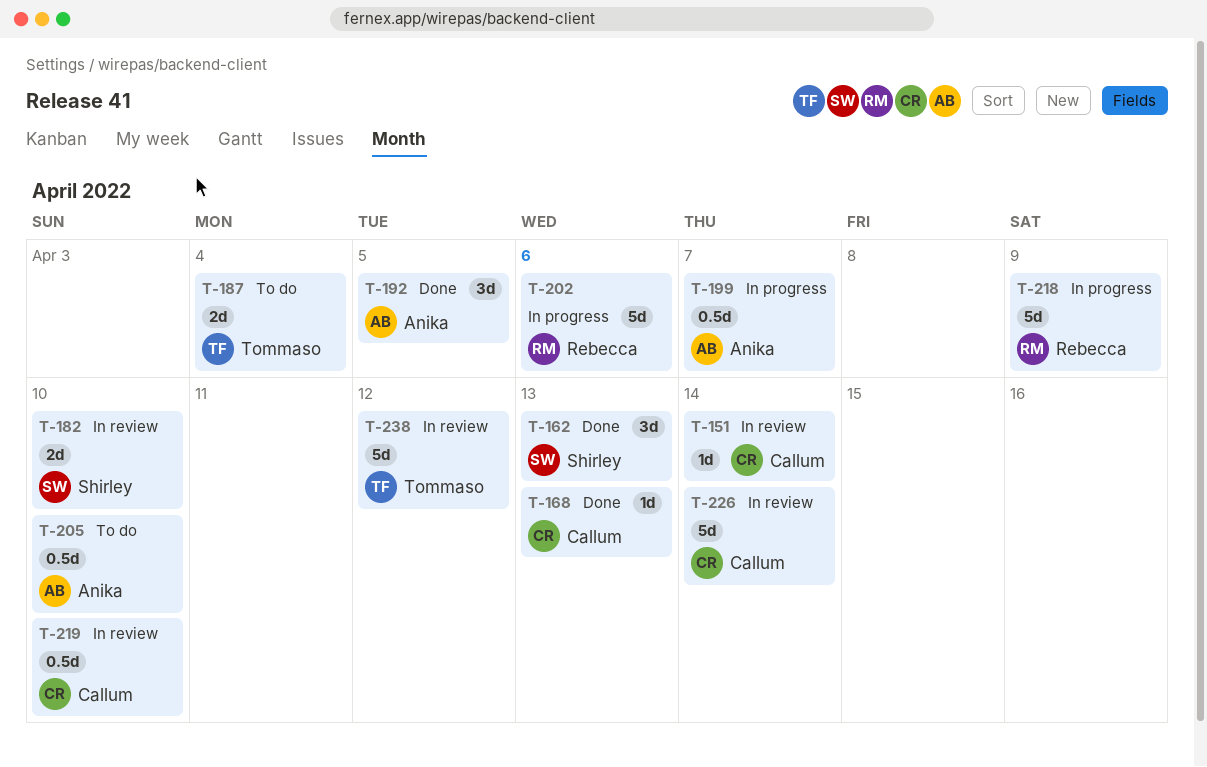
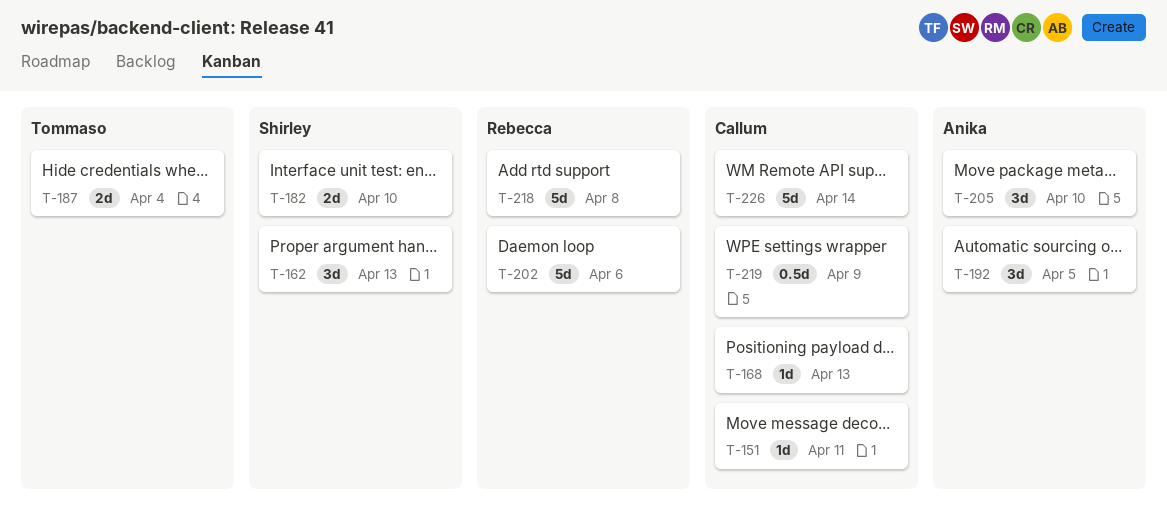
T-151, due: Apr 14 -> Apr 11
T-199: present -> none
T-205, estimate: 0.5d -> 3d
T-218, due: Apr 9 -> Apr 8
T-219, due: Apr 10 -> Apr 9
T-238: present -> none

